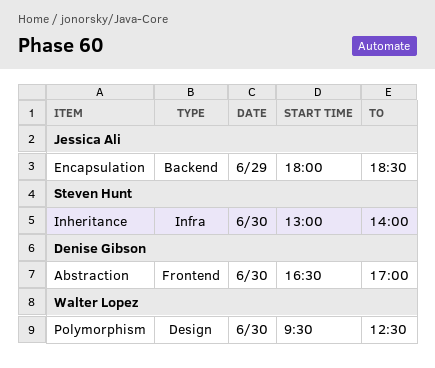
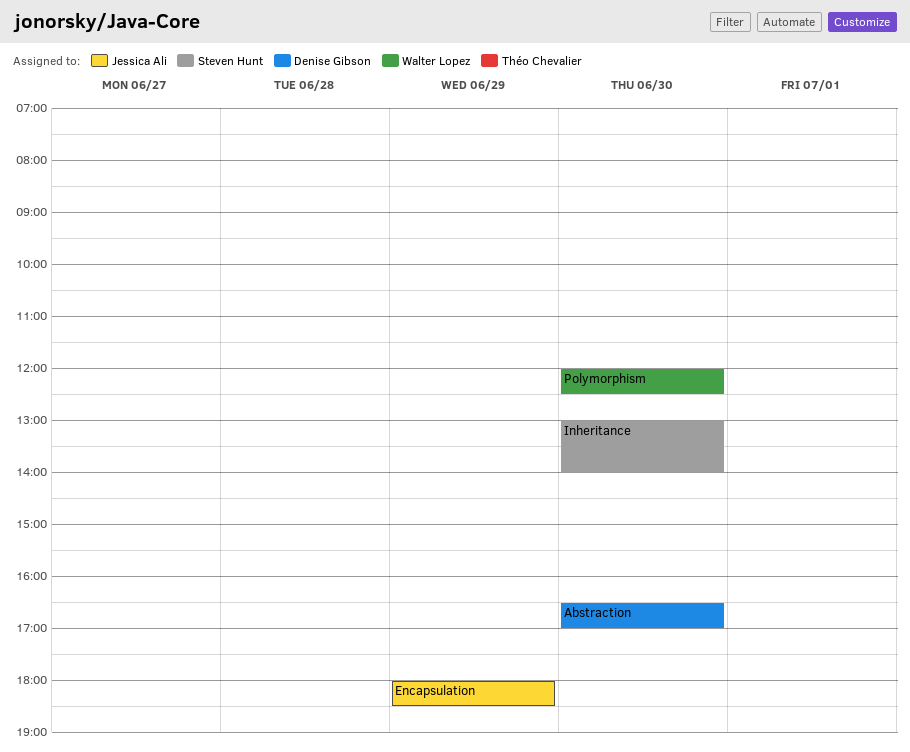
Polymorphism, begins: 09:30 -> 12:00

